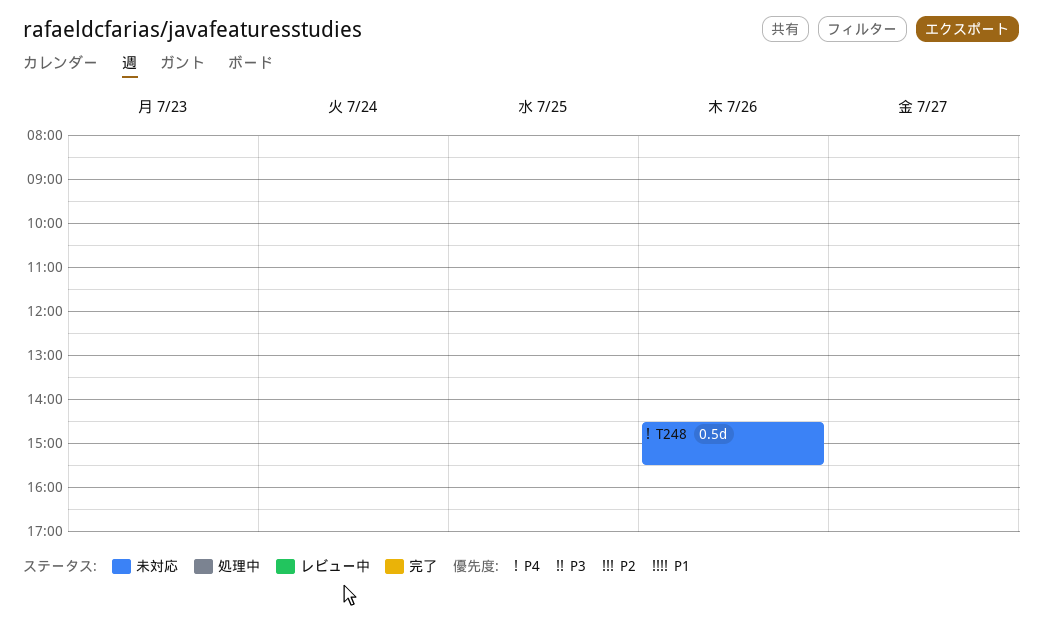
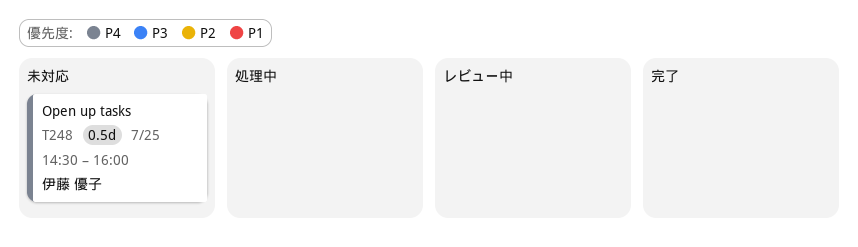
T248, day: Jul 26 -> Jul 25
T248, ends: 15:30 -> 16:00

